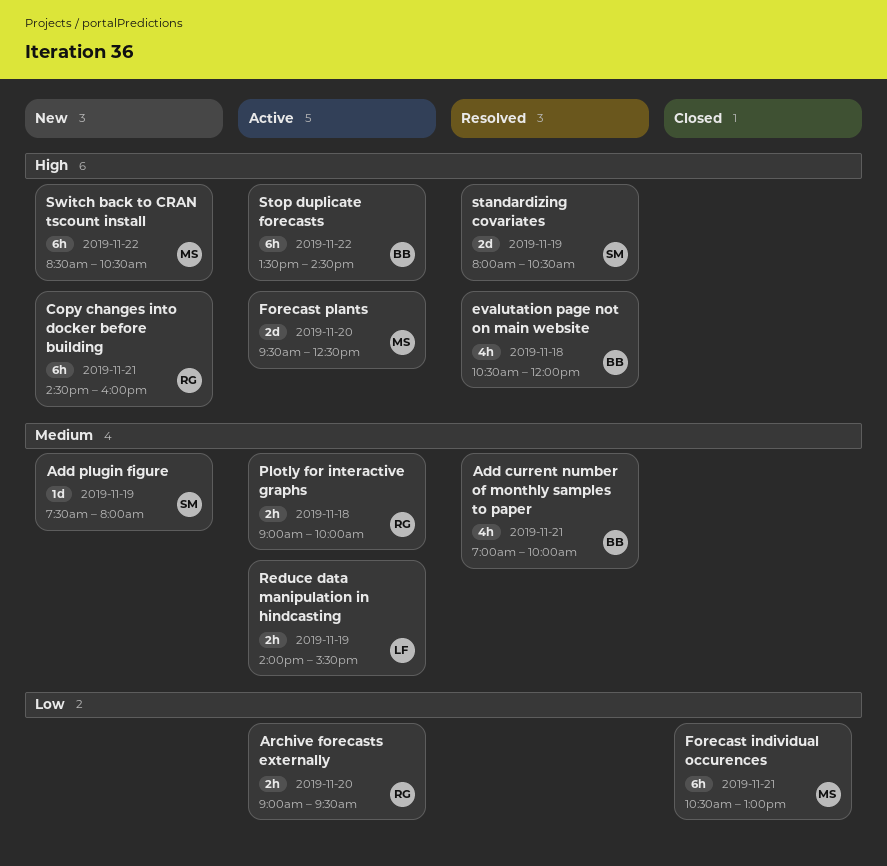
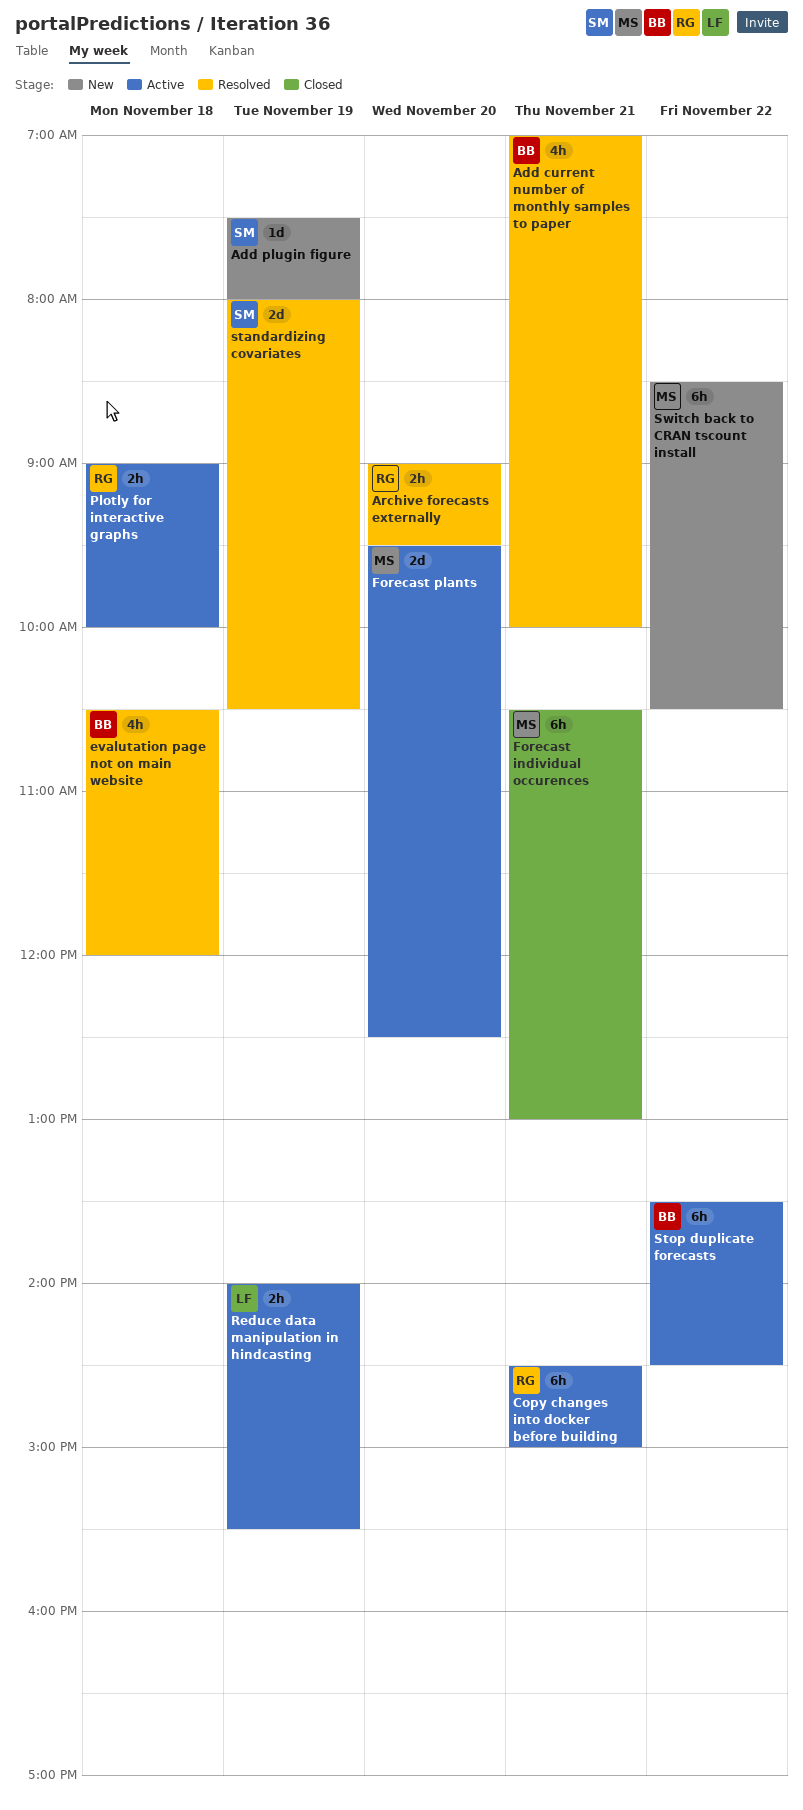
Archive forecasts externally, status: Active -> Resolved
Copy changes into docker before building, status: New -> Active
Copy changes into docker before building, ends: 16:00 -> 15:00

